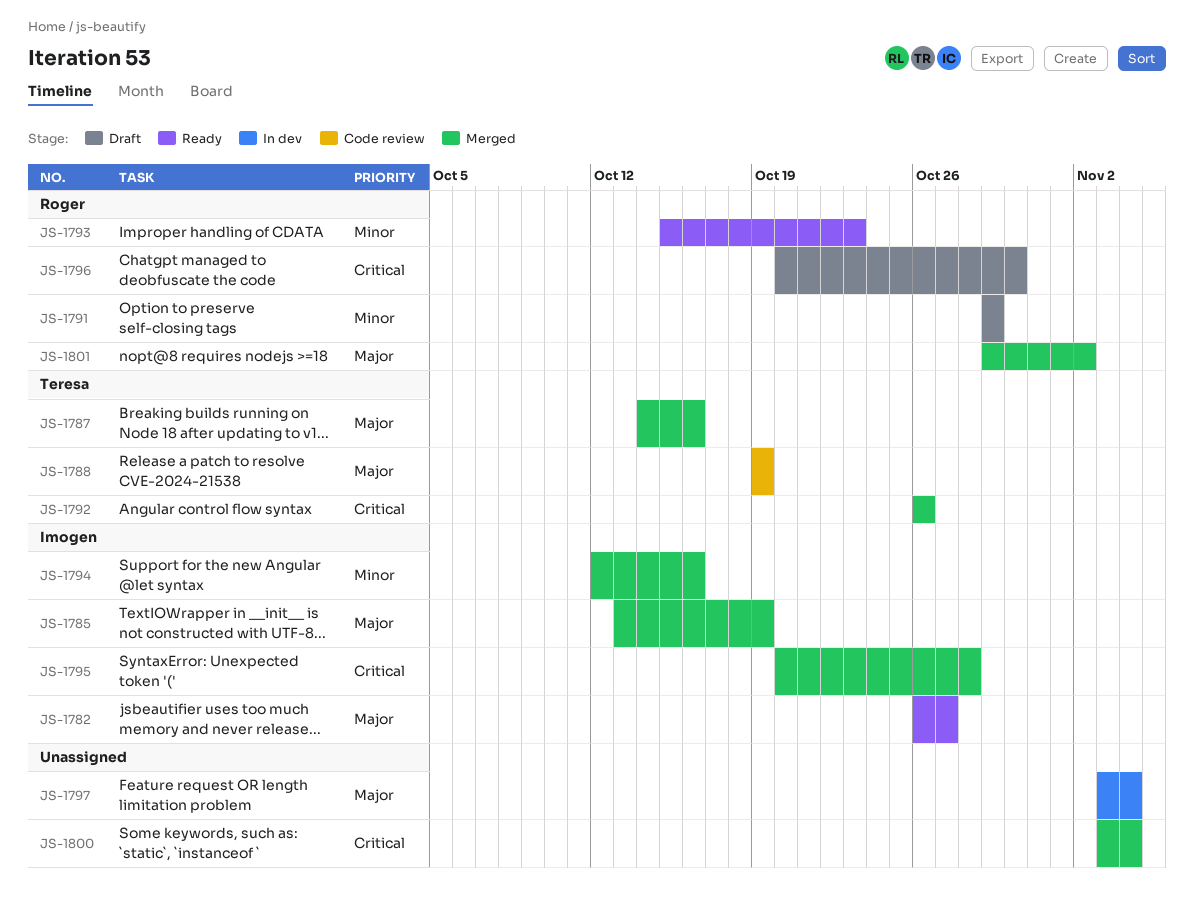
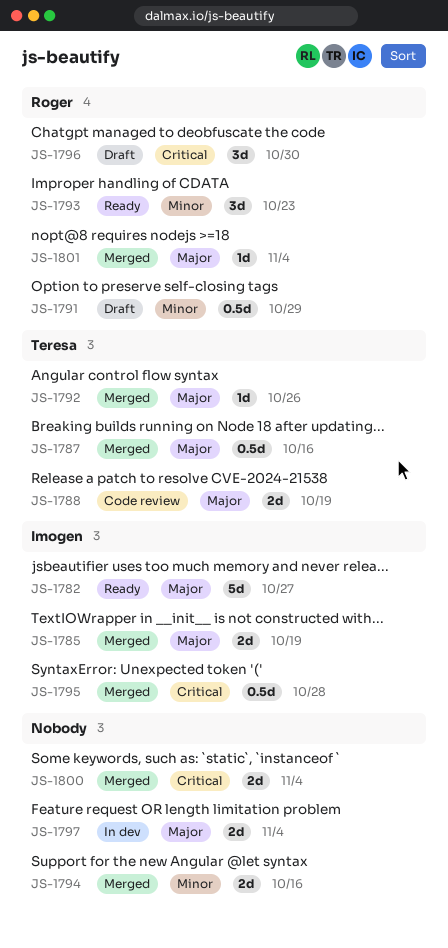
JS-1792, priority: Critical -> Major
JS-1794, owner: Imogen -> none
JS-1801, due: Nov 2 -> Nov 4

